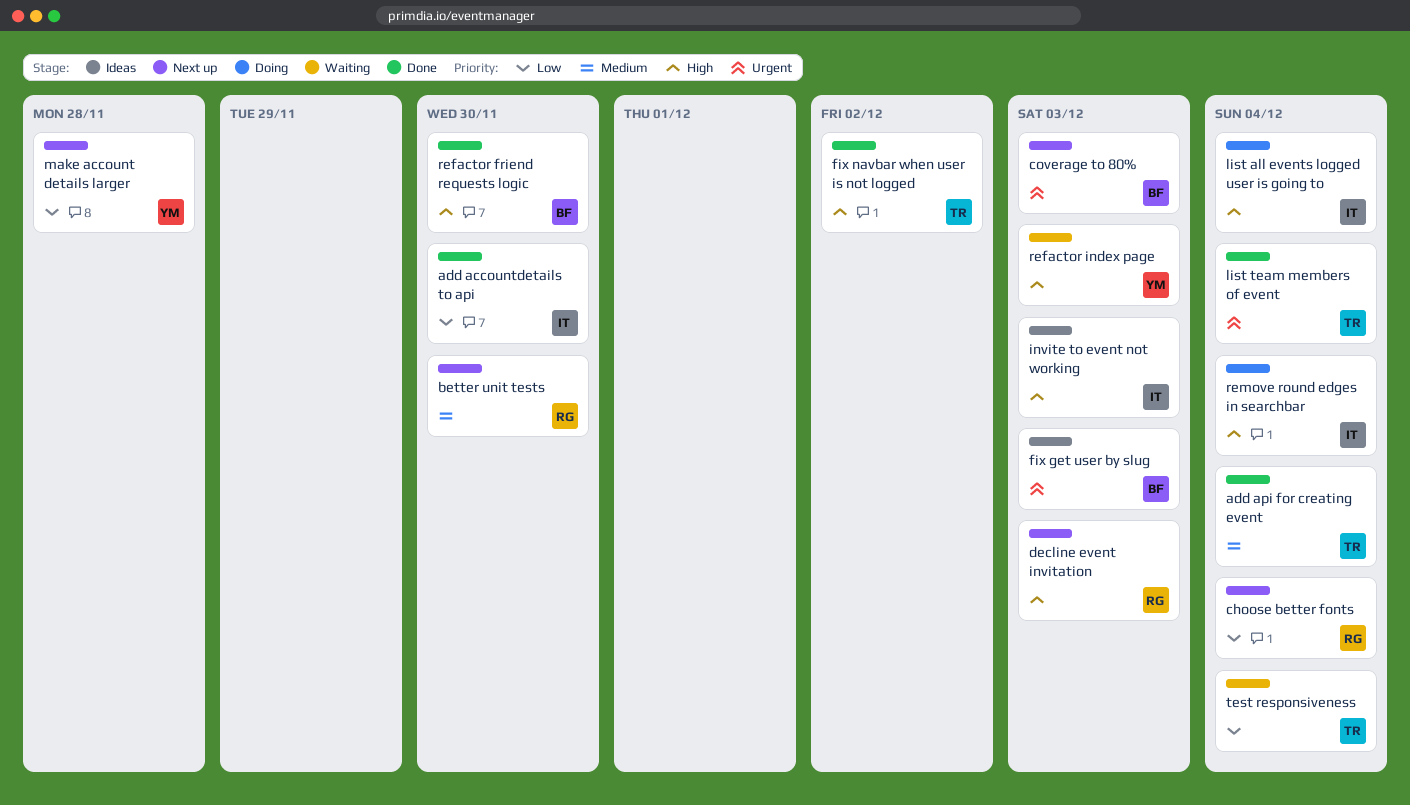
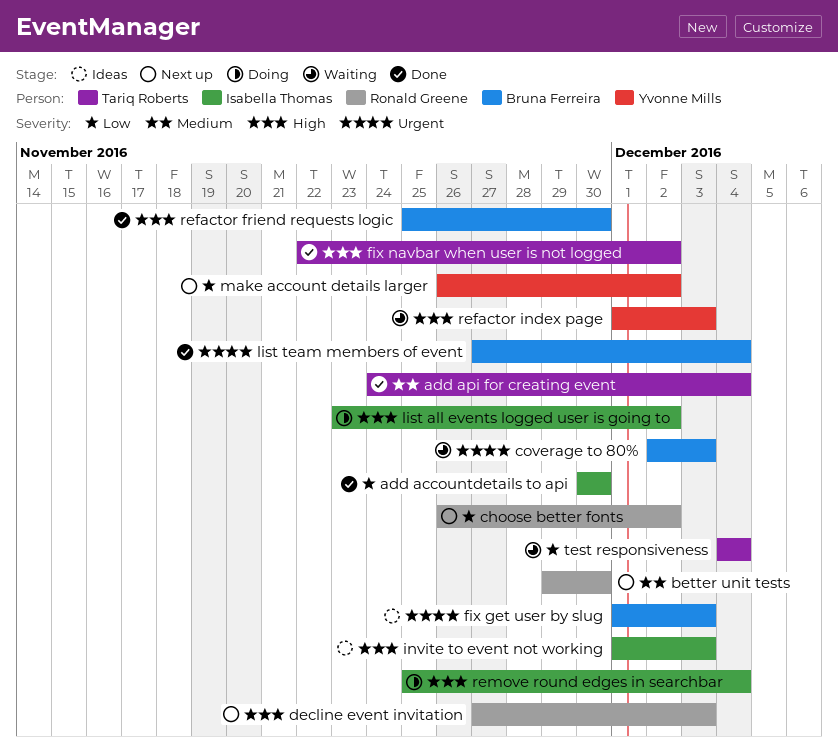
choose better fonts, due: Dec 4 -> Dec 2
coverage to 80%, status: Next up -> Waiting
list all events logged user is going to, due: Dec 4 -> Dec 2
list team members of event, owner: Tariq Roberts -> Bruna Ferreira
make account details larger, due: Nov 28 -> Dec 2

